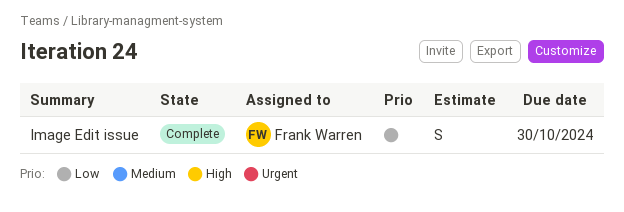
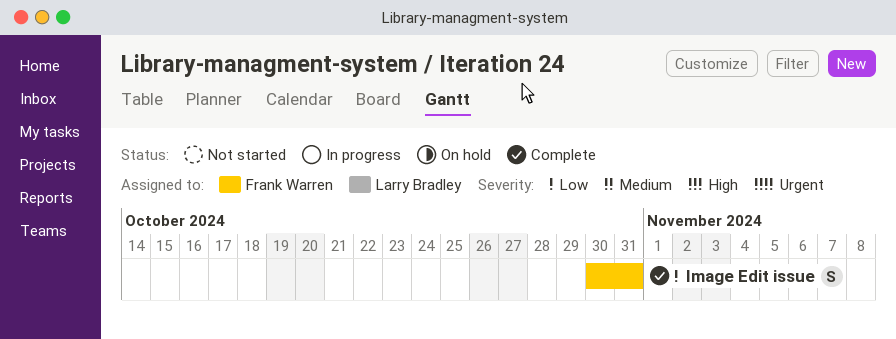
Image Edit issue, due: Oct 30 -> Oct 31

